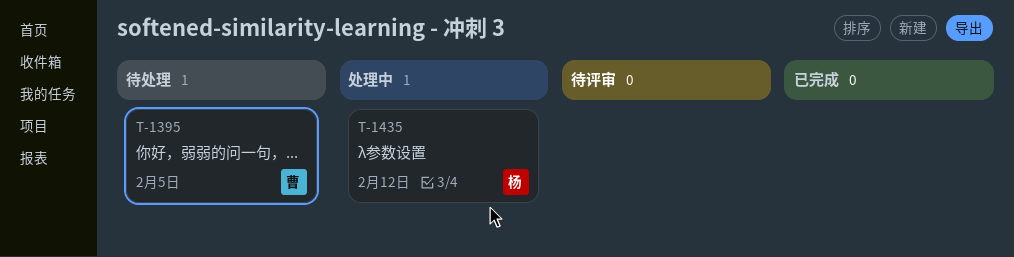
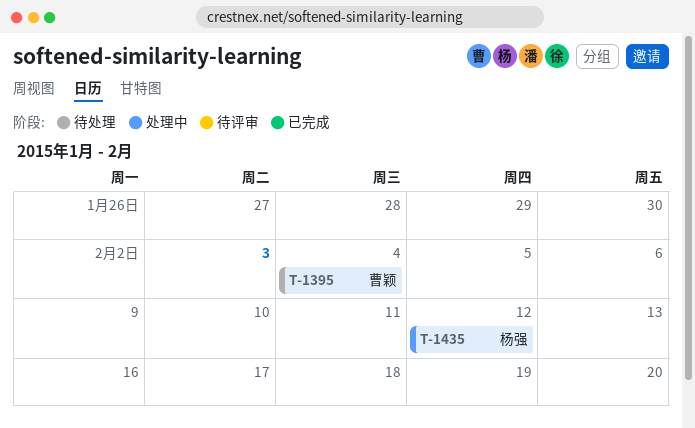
T-1395, due: Feb 5 -> Feb 4

